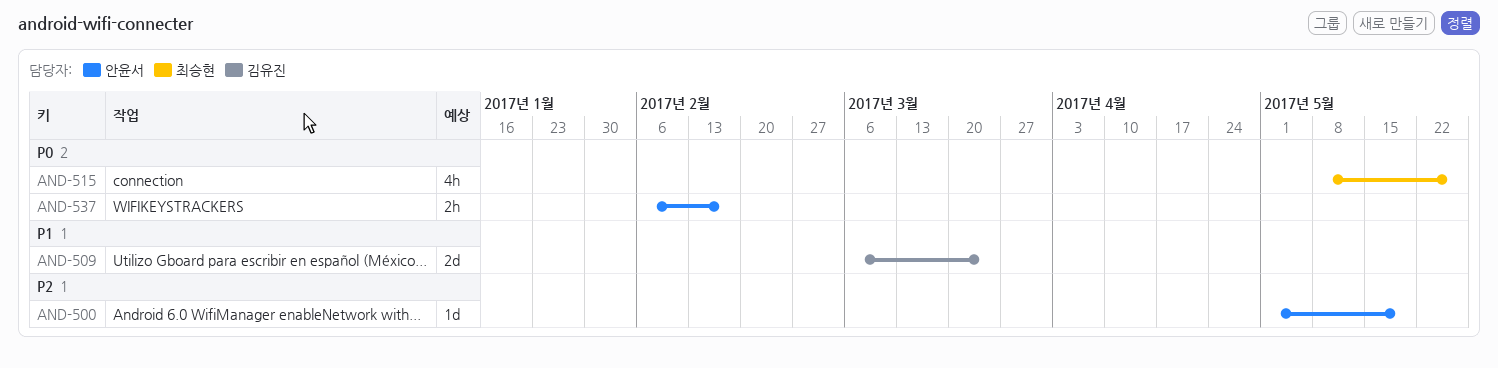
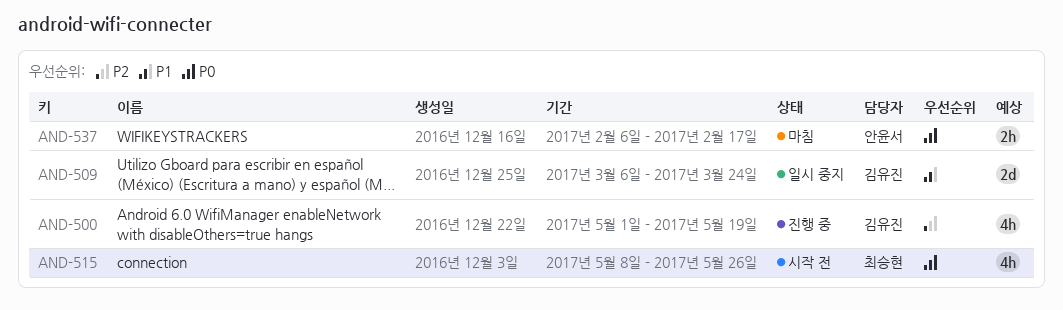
AND-500, owner: 안윤서 -> 김유진
AND-500, estimate: 1d -> 4h

